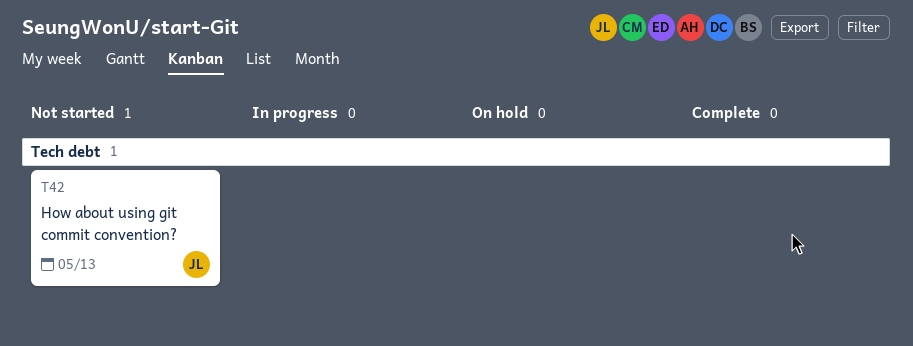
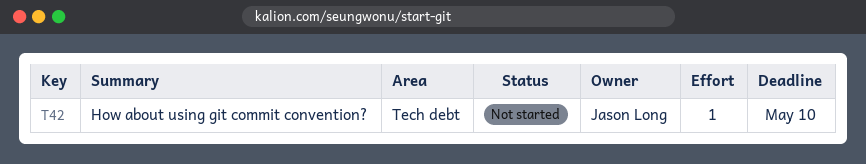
T42, due: May 13 -> May 10

